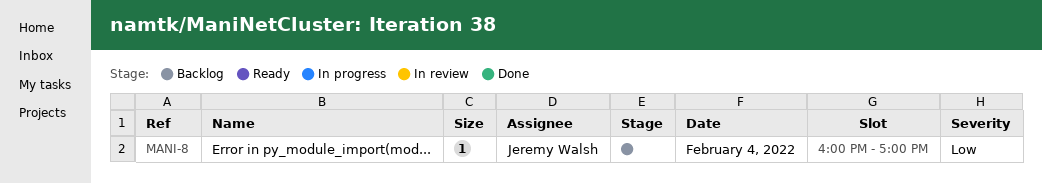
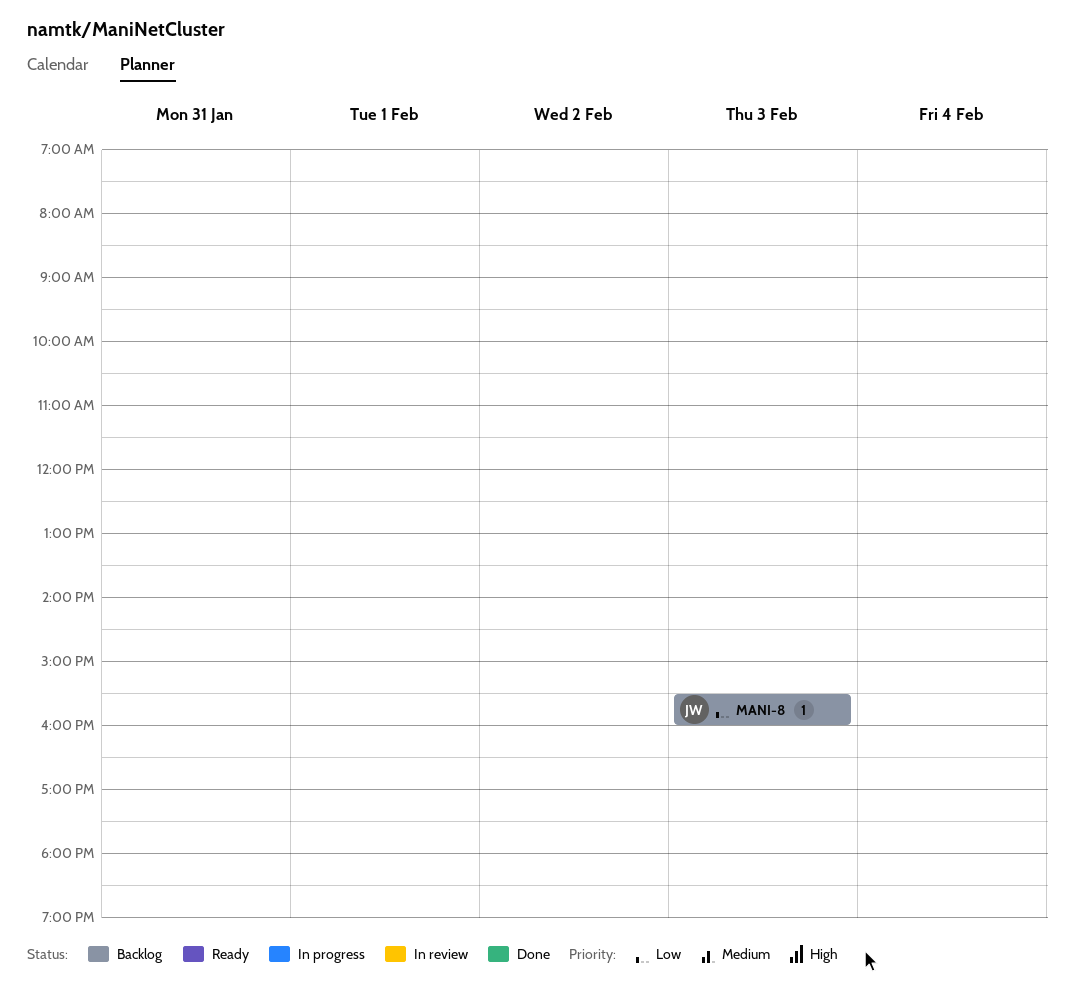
MANI-8, day: Feb 4 -> Feb 3
MANI-8, begins: 16:00 -> 15:30
MANI-8, ends: 17:00 -> 16:00

